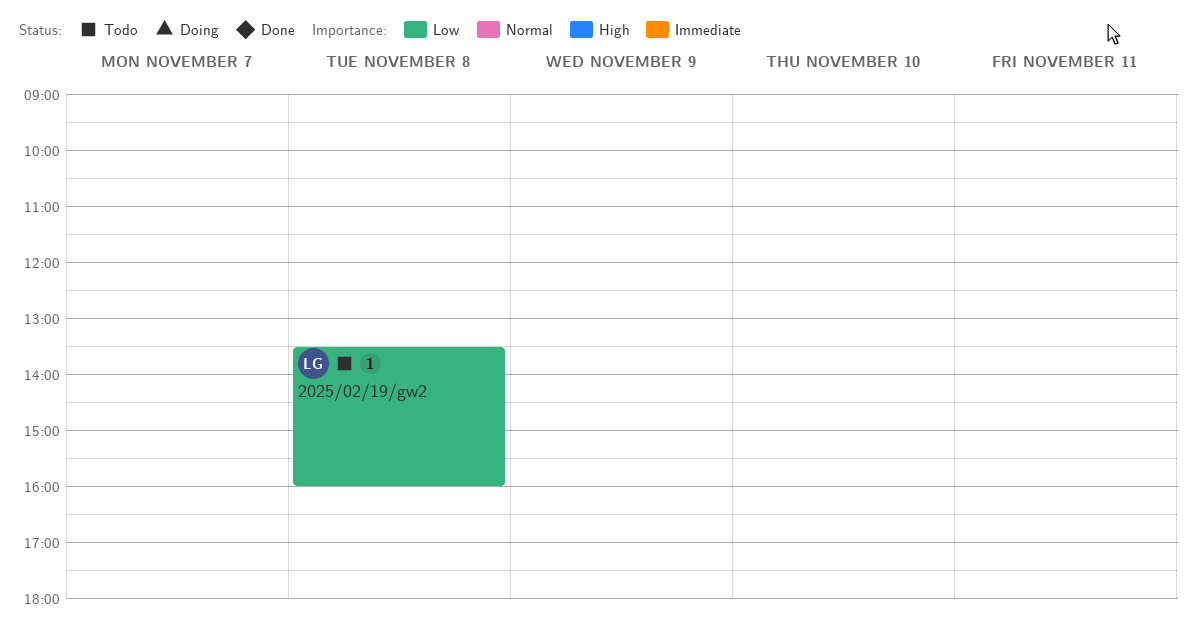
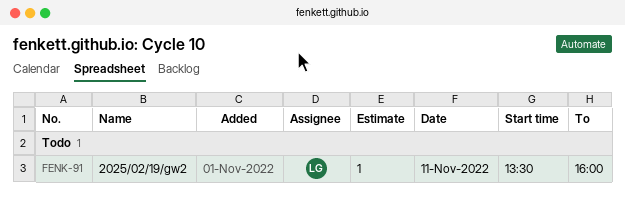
2025/02/19/gw2, day: Nov 8 -> Nov 11

